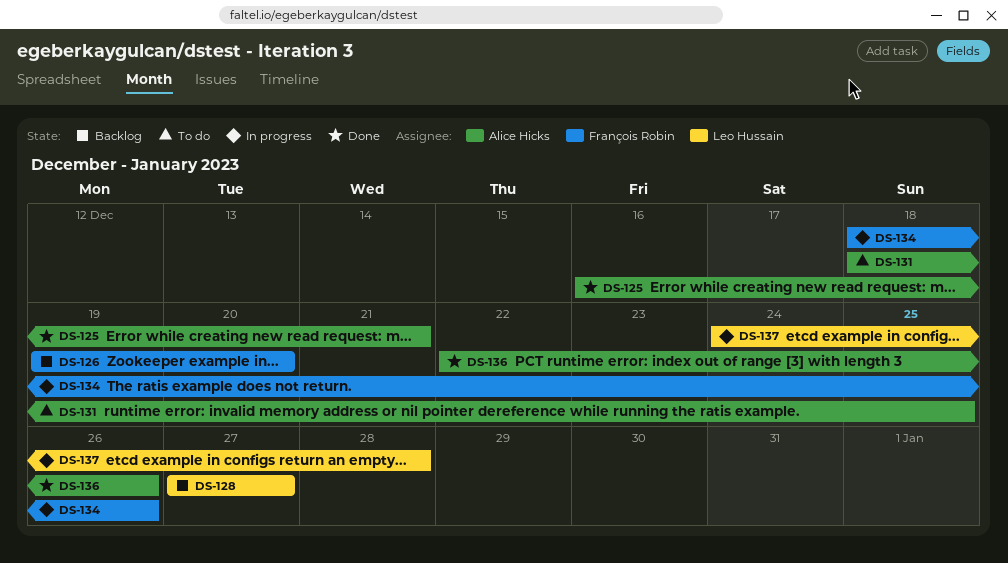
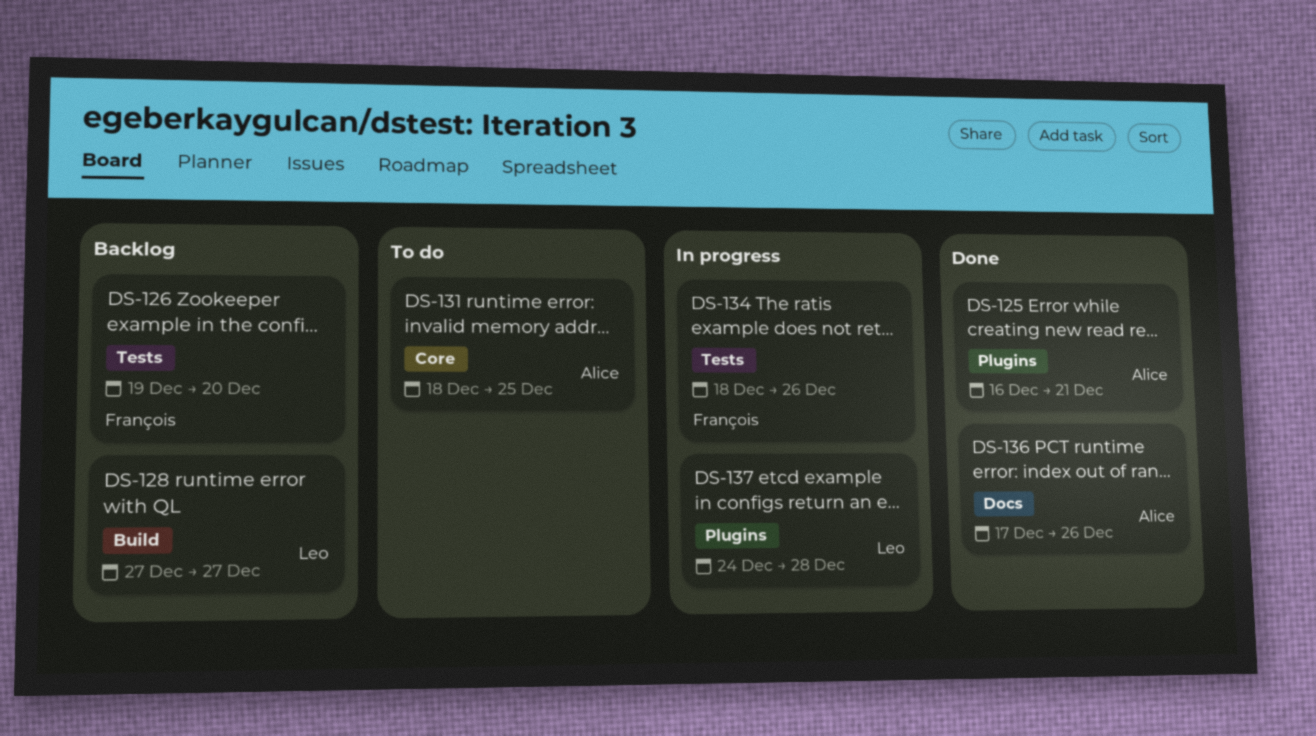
DS-136, start: Dec 22 -> Dec 17

